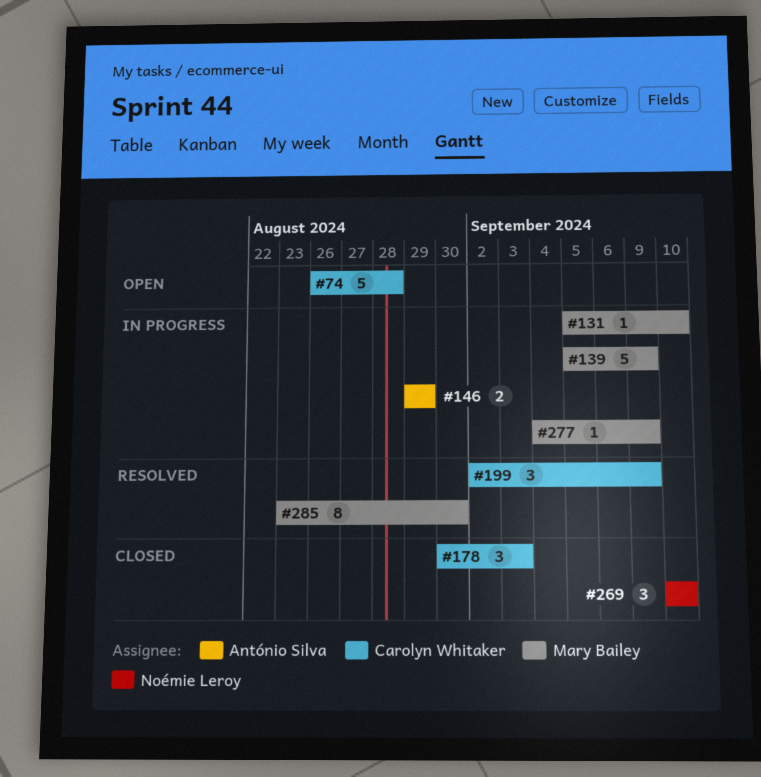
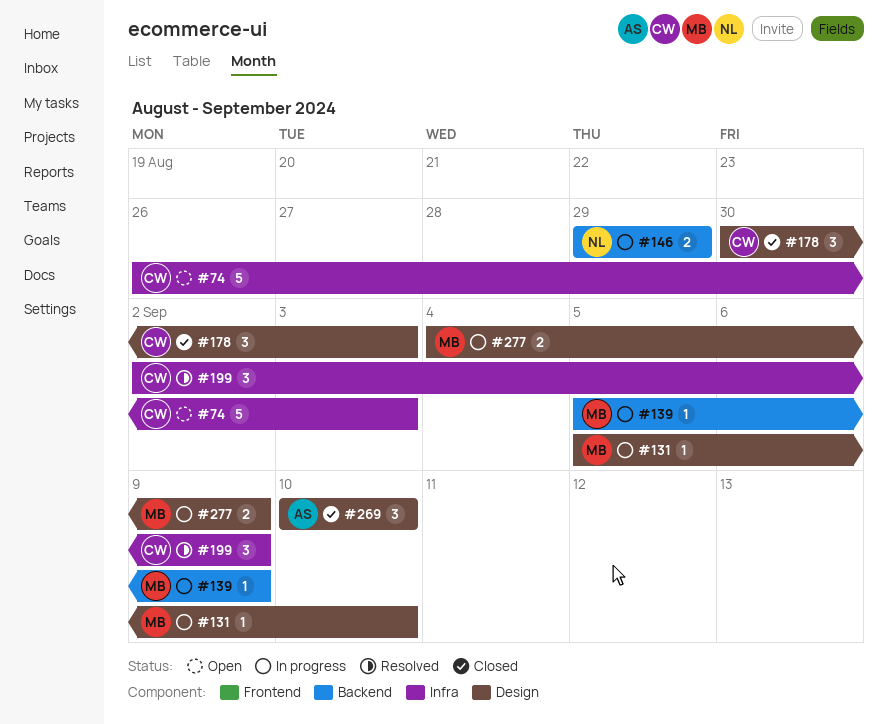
#74, due: Aug 28 -> Sep 3
#139, estimate: 5 -> 1
#146, owner: António Silva -> Noémie Leroy
#269, owner: Noémie Leroy -> António Silva
#277, estimate: 1 -> 2
#285: present -> none

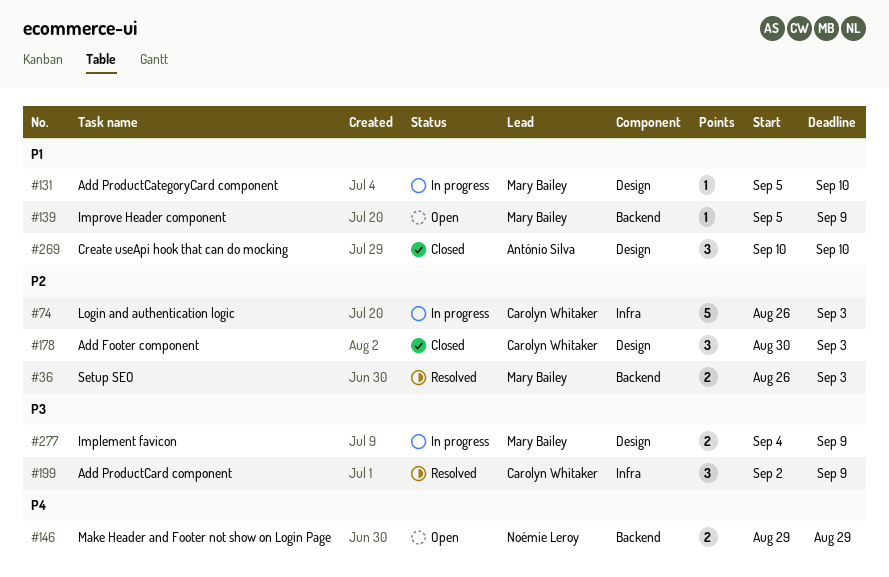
#36: none -> present
#74, status: Open -> In progress
#139, status: In progress -> Open
#146, status: In progress -> Open

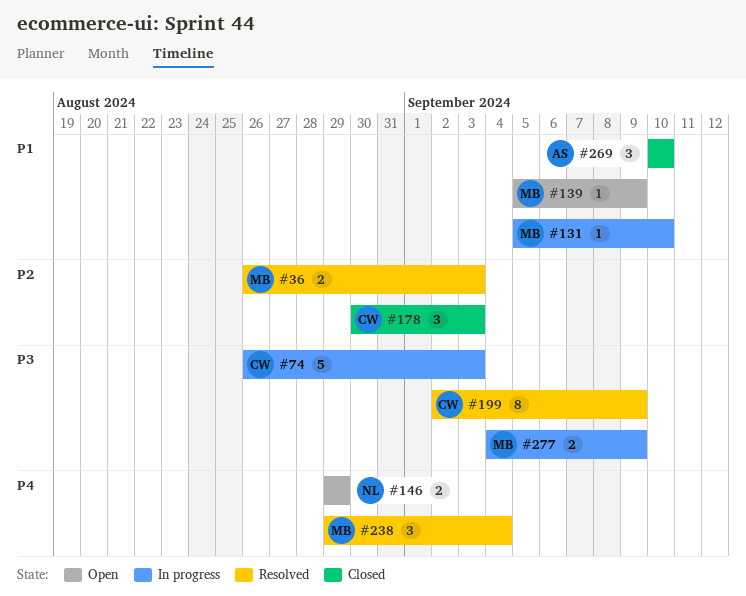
#74, priority: P2 -> P3
#199, estimate: 3 -> 8
#238: none -> present

